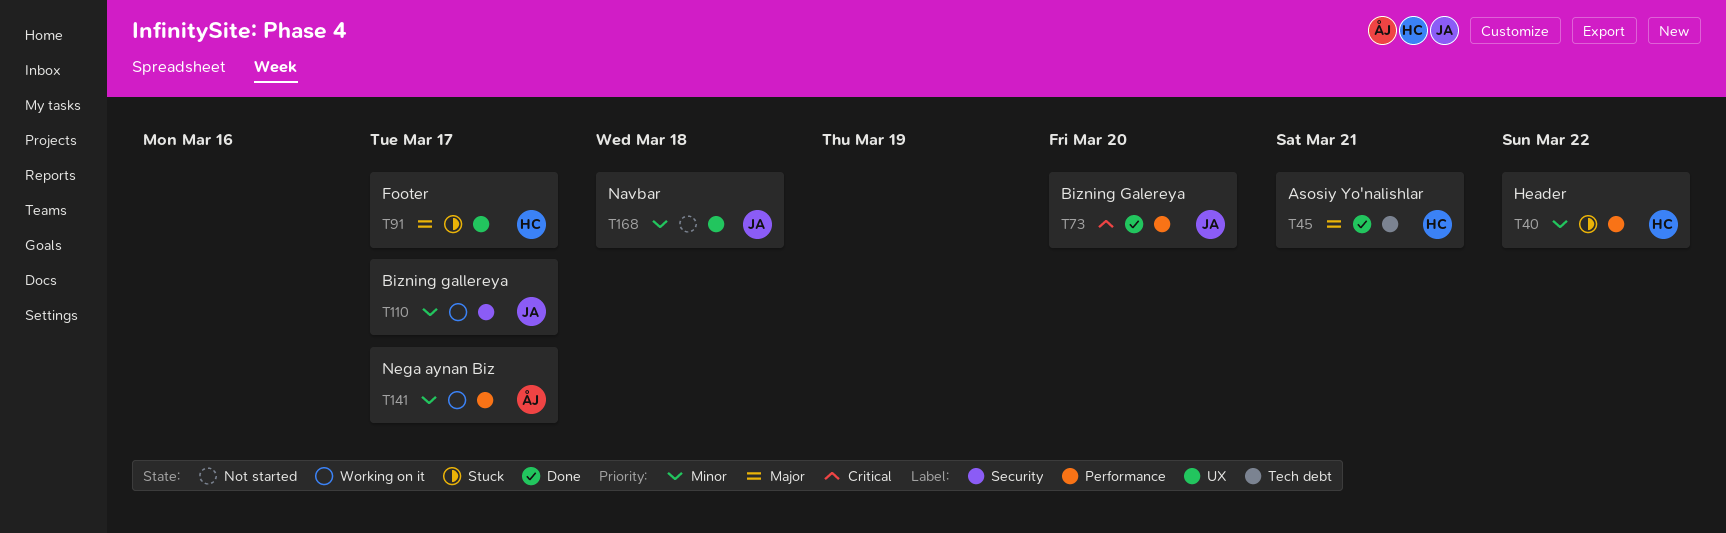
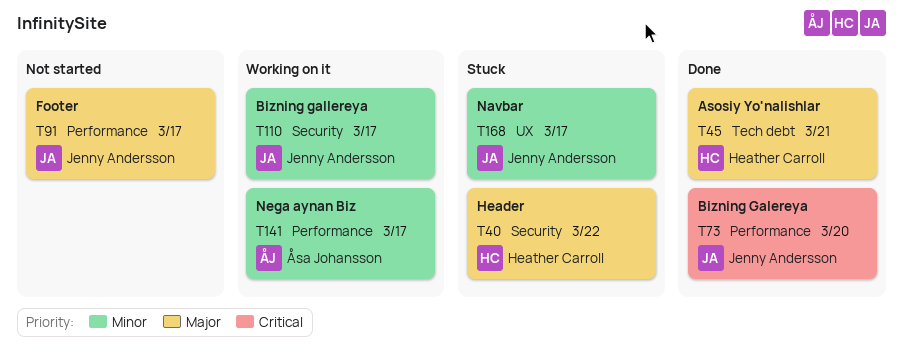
T40, priority: Minor -> Major
T40, label: Performance -> Security
T91, status: Stuck -> Not started
T91, owner: Heather Carroll -> Jenny Andersson
T91, label: UX -> Performance
T168, status: Not started -> Stuck
T168, due: Mar 18 -> Mar 17

